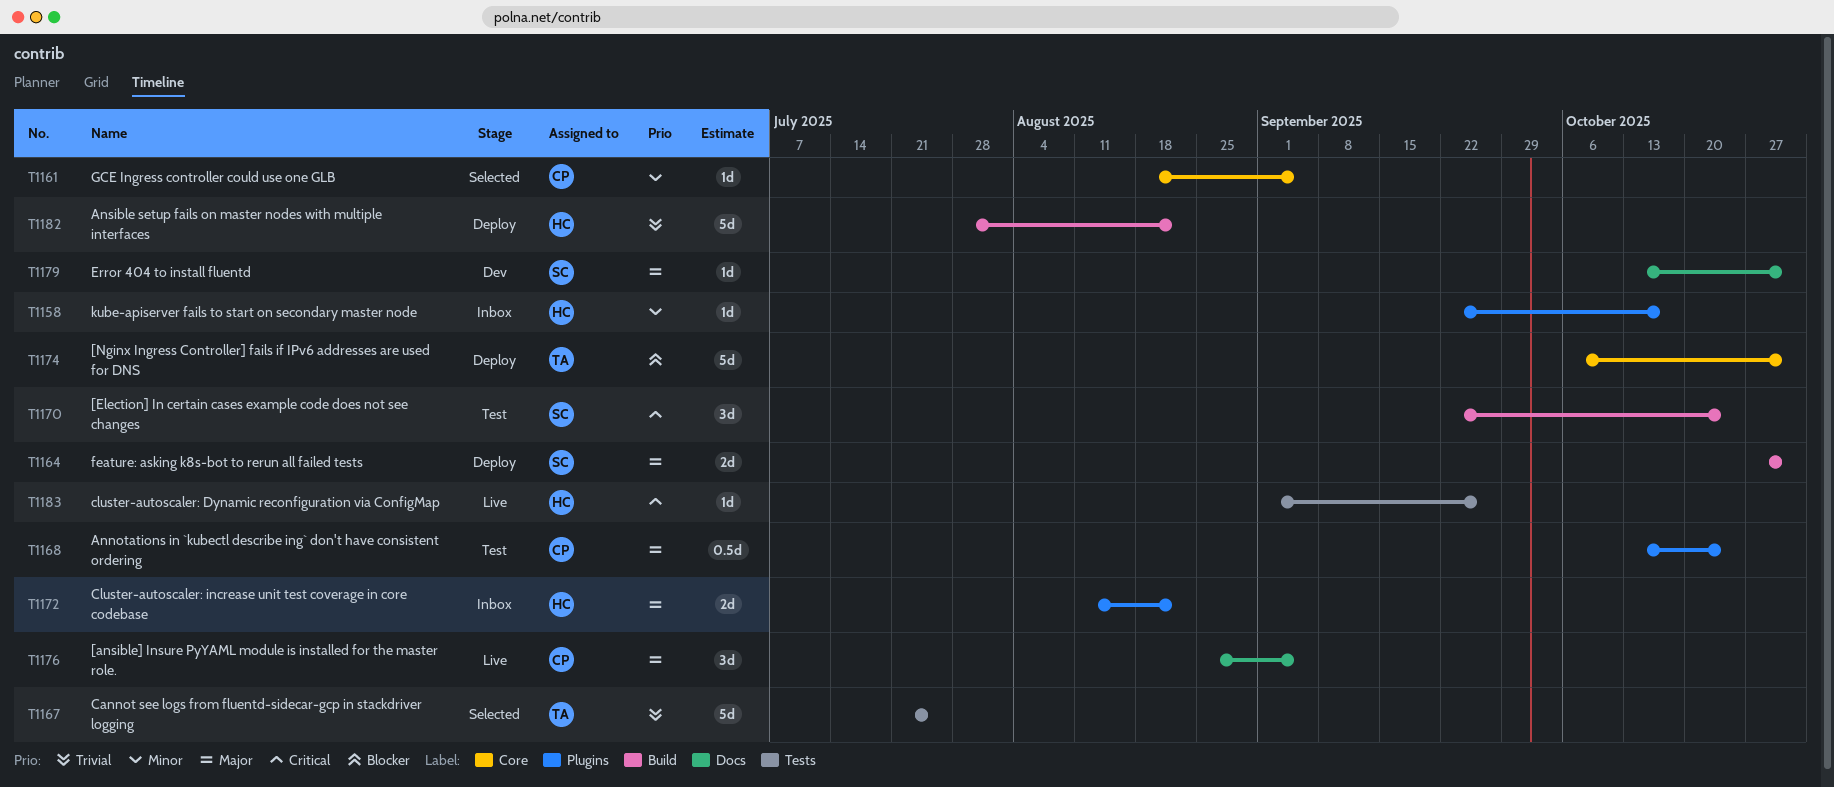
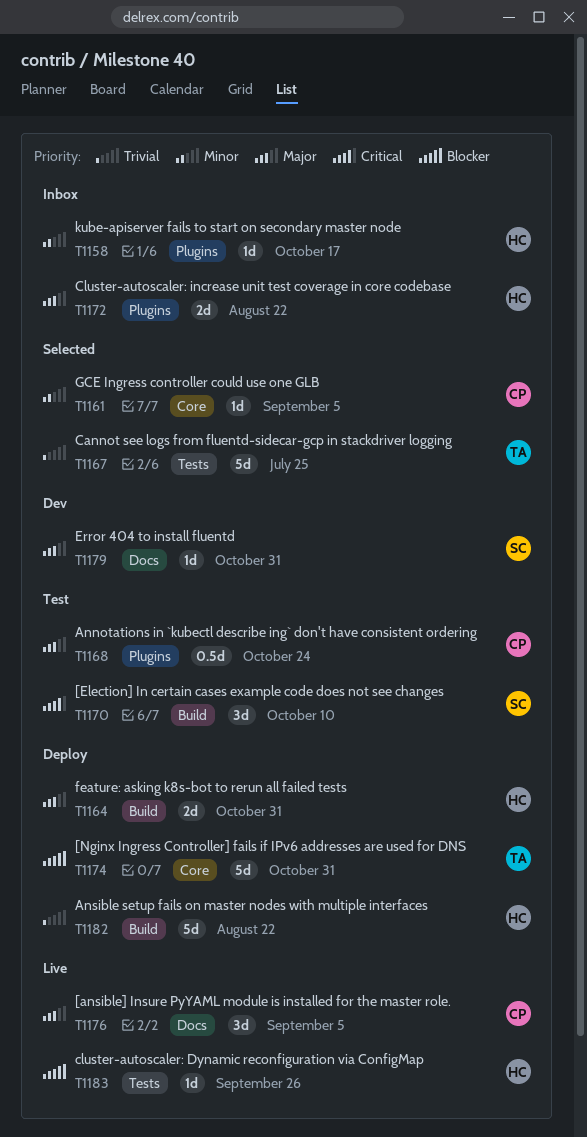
T1164, owner: SC -> HC
T1170, due: Oct 24 -> Oct 10
T1183, priority: Critical -> Blocker

